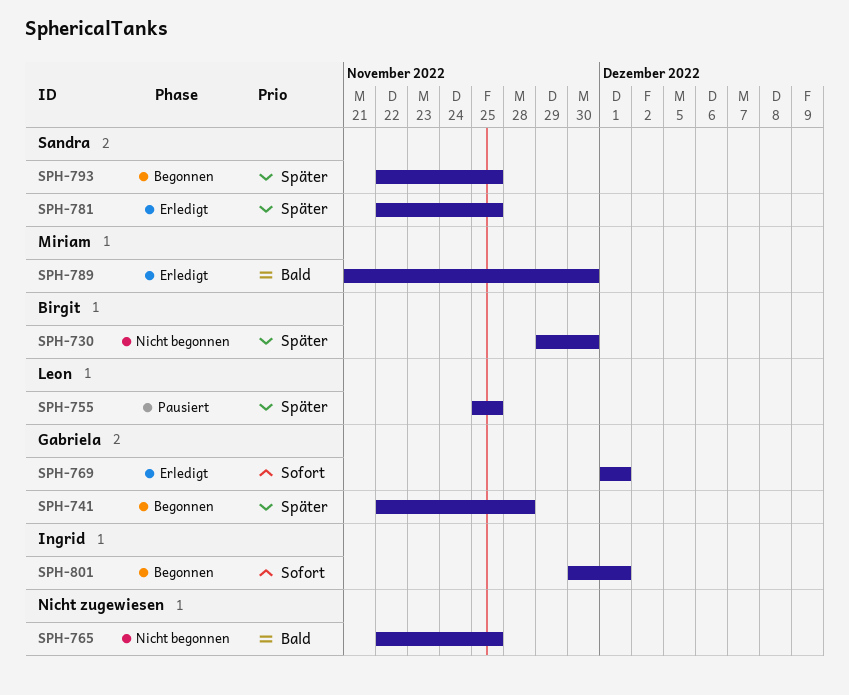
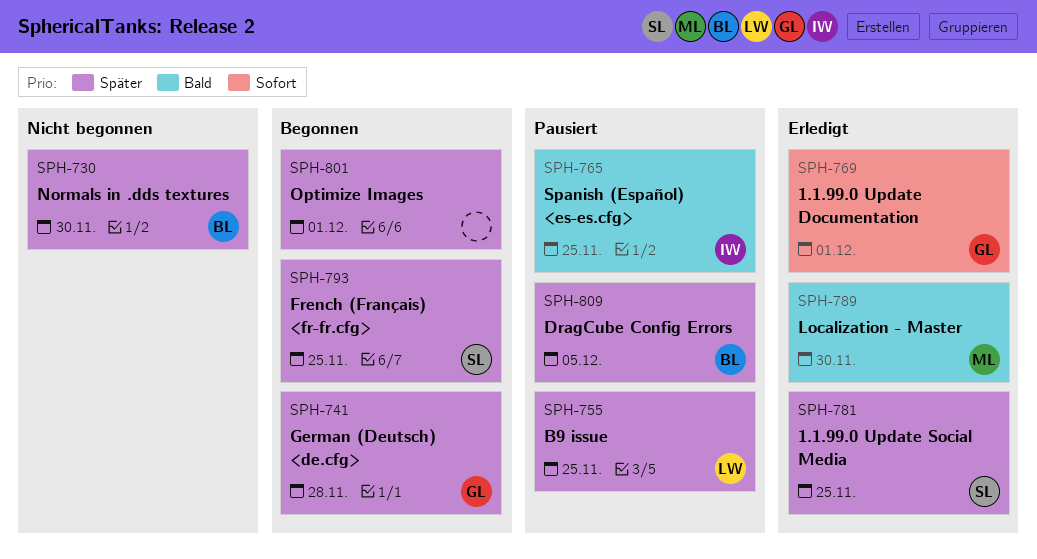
SPH-765, status: Nicht begonnen -> Pausiert
SPH-765, owner: none -> Ingrid
SPH-801, owner: Ingrid -> none
SPH-801, priority: Sofort -> Später
SPH-809: none -> present

